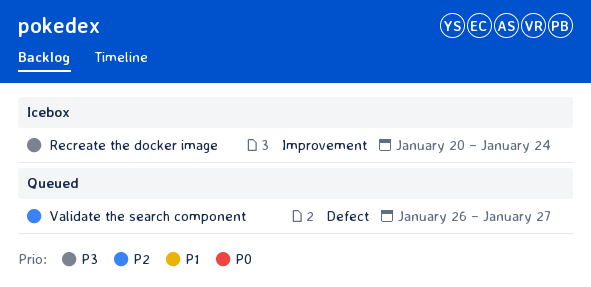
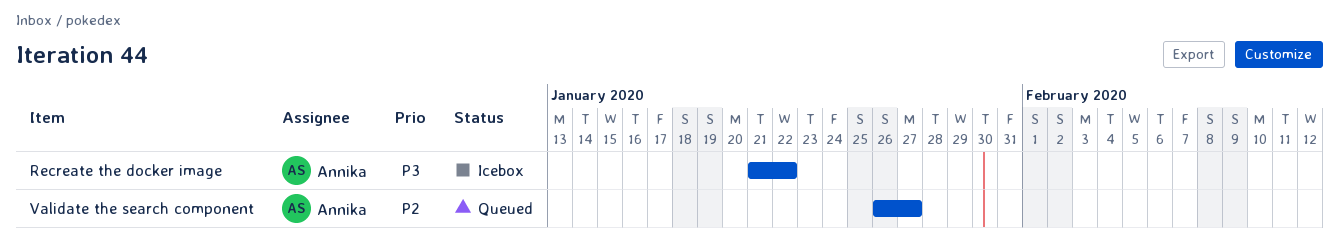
Recreate the docker image, start: Jan 20 -> Jan 21
Recreate the docker image, due: Jan 24 -> Jan 22

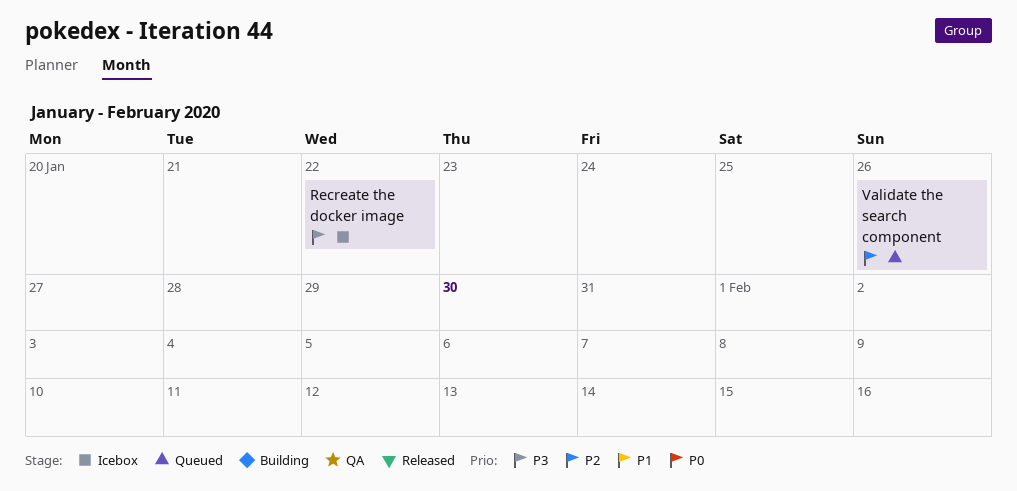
Validate the search component, due: Jan 27 -> Jan 26

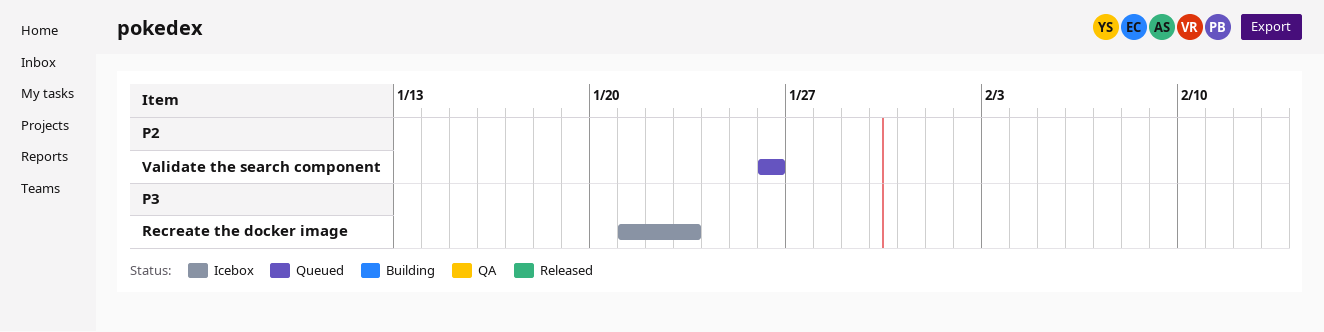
Recreate the docker image, due: Jan 22 -> Jan 23

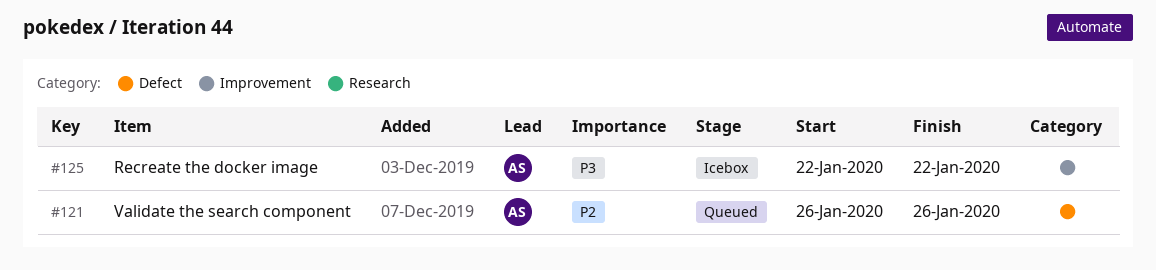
Recreate the docker image, start: Jan 21 -> Jan 22
Recreate the docker image, due: Jan 23 -> Jan 22

